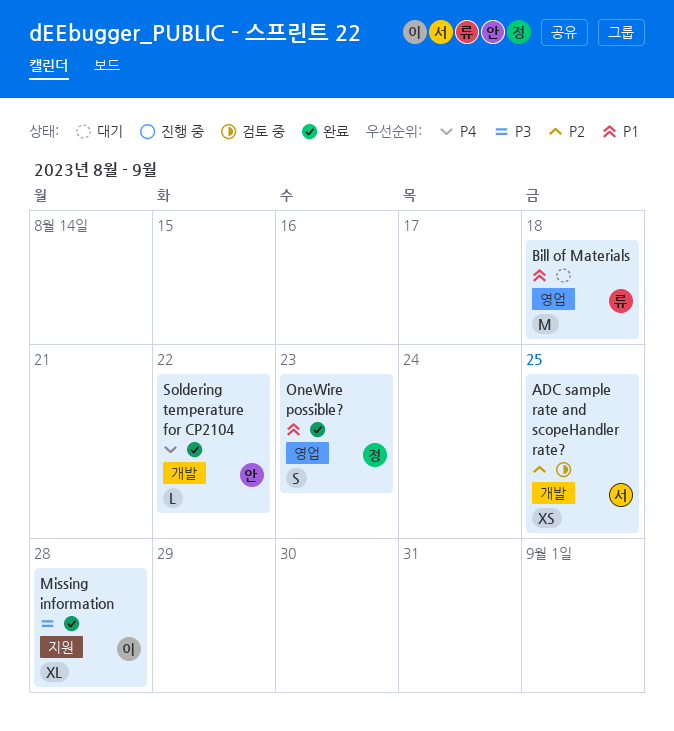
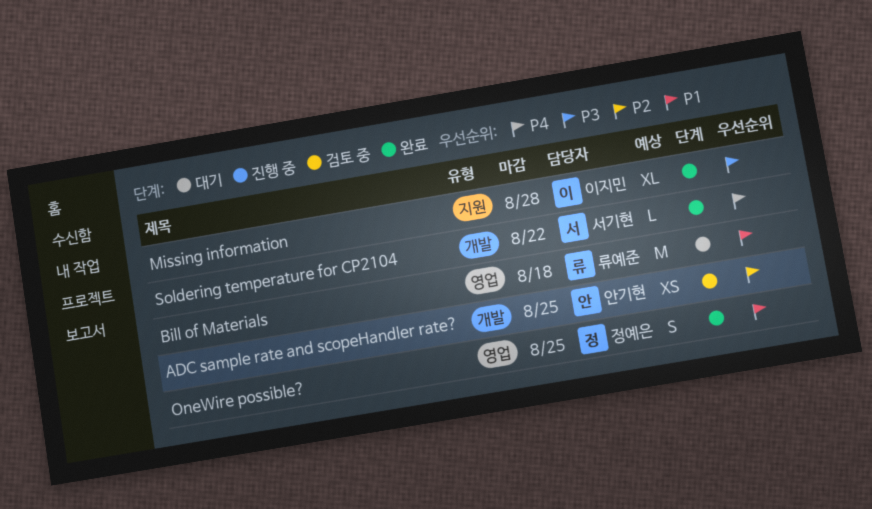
ADC sample rate and scopeHandler rate?, owner: 서기현 -> 안기현
OneWire possible?, due: Aug 23 -> Aug 25
Soldering temperature for CP2104, owner: 안기현 -> 서기현

